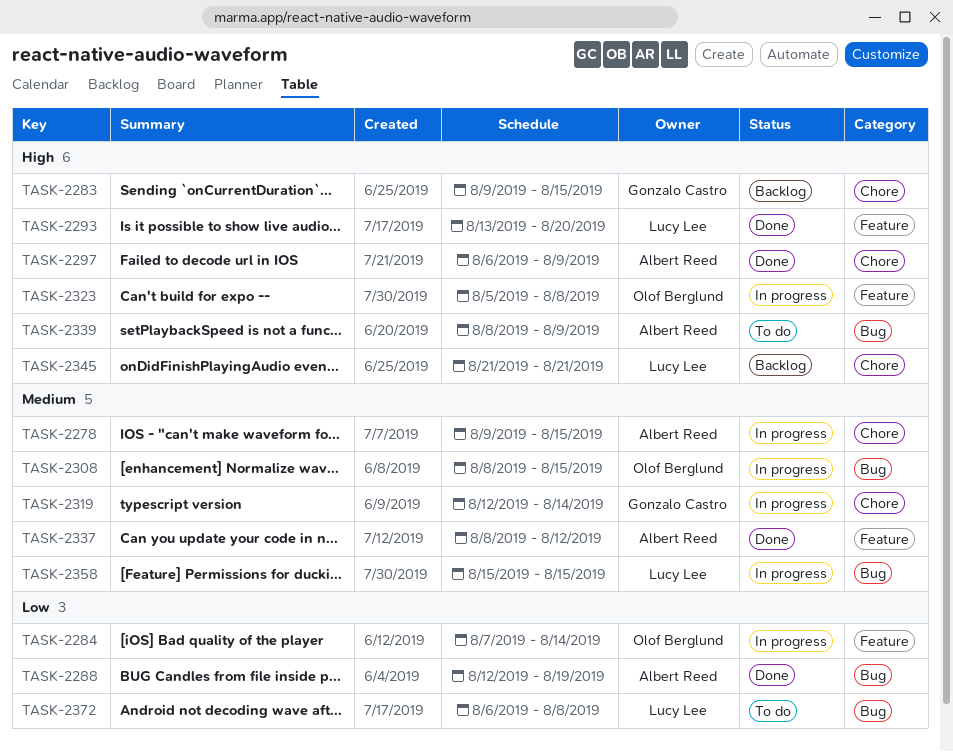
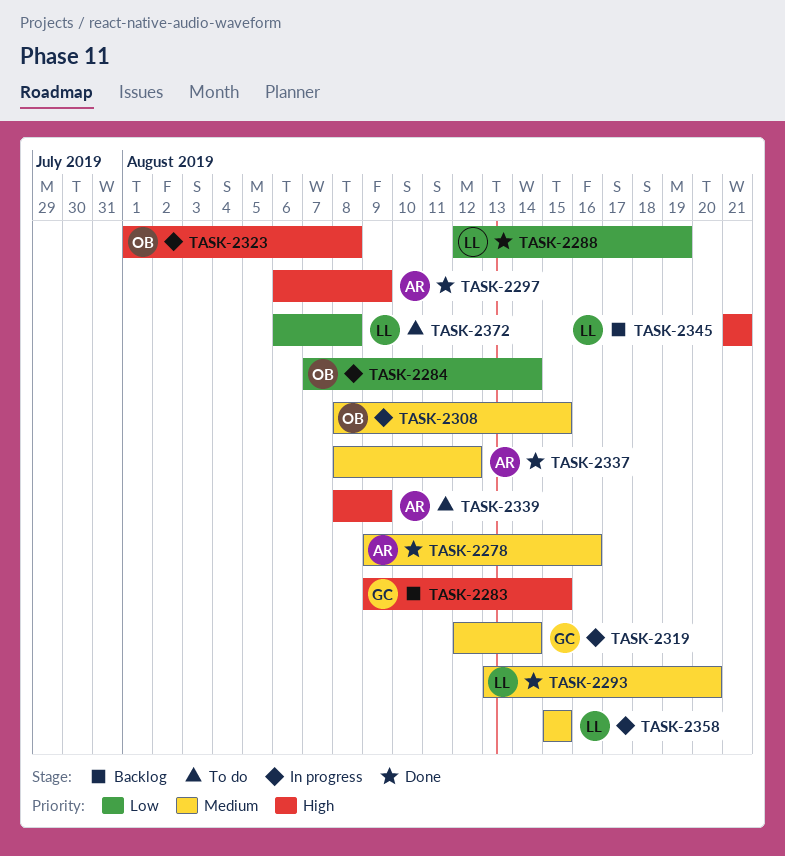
TASK-2278, status: In progress -> Done
TASK-2278, due: Aug 15 -> Aug 16
TASK-2288, owner: Albert Reed -> Lucy Lee
TASK-2293, priority: High -> Medium
TASK-2323, start: Aug 5 -> Aug 1

